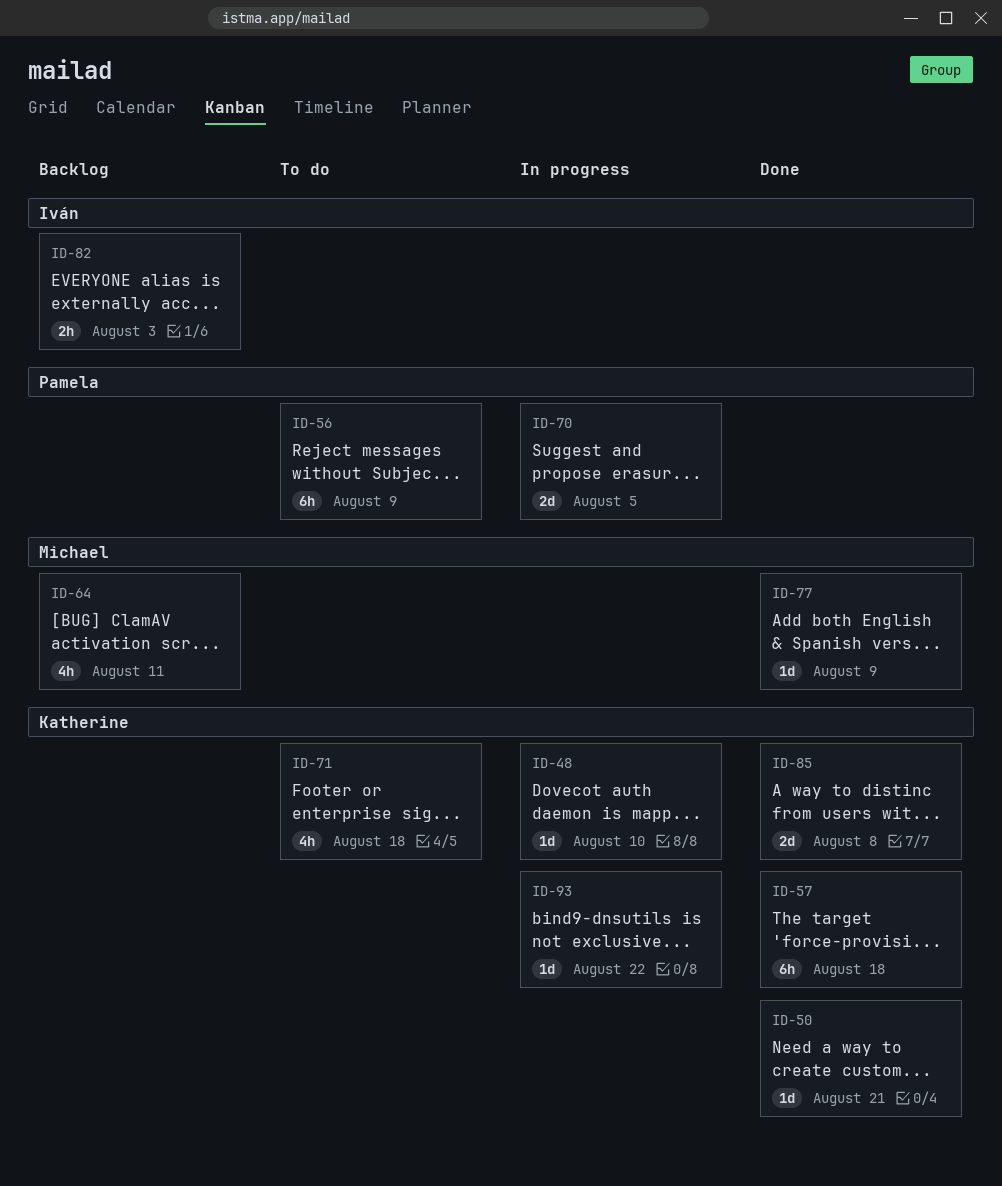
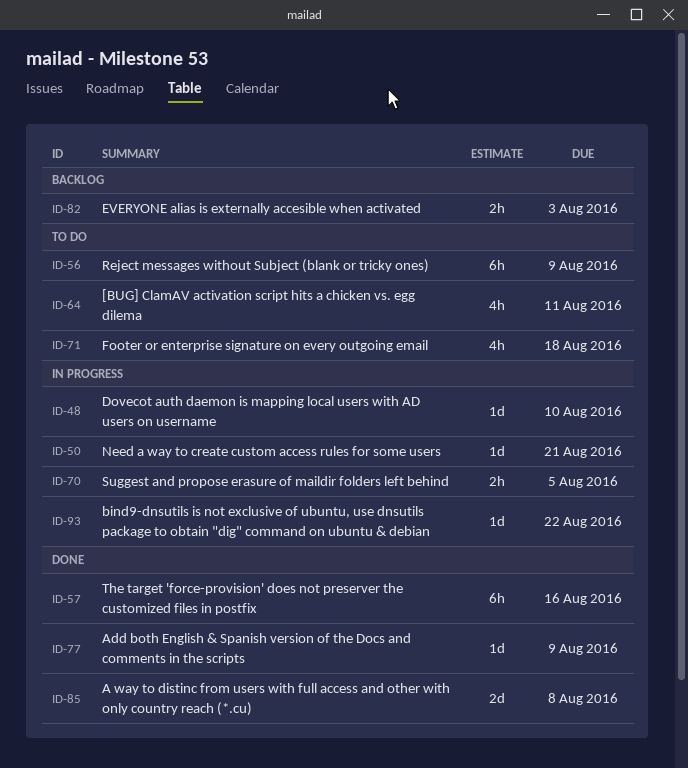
ID-50, status: Done -> In progress
ID-57, due: Aug 18 -> Aug 16
ID-64, status: Backlog -> To do
ID-70, estimate: 2d -> 2h

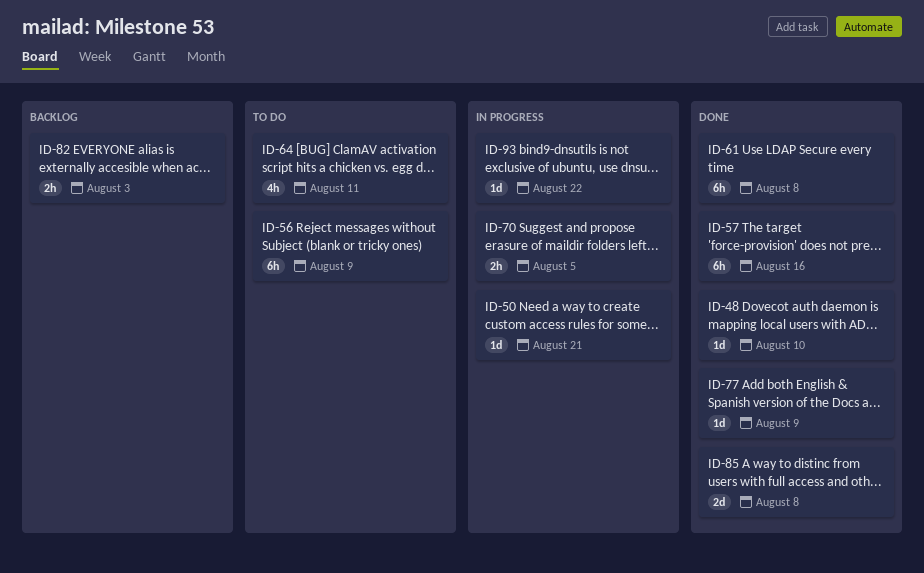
ID-48, status: In progress -> Done
ID-61: none -> present
ID-71: present -> none

